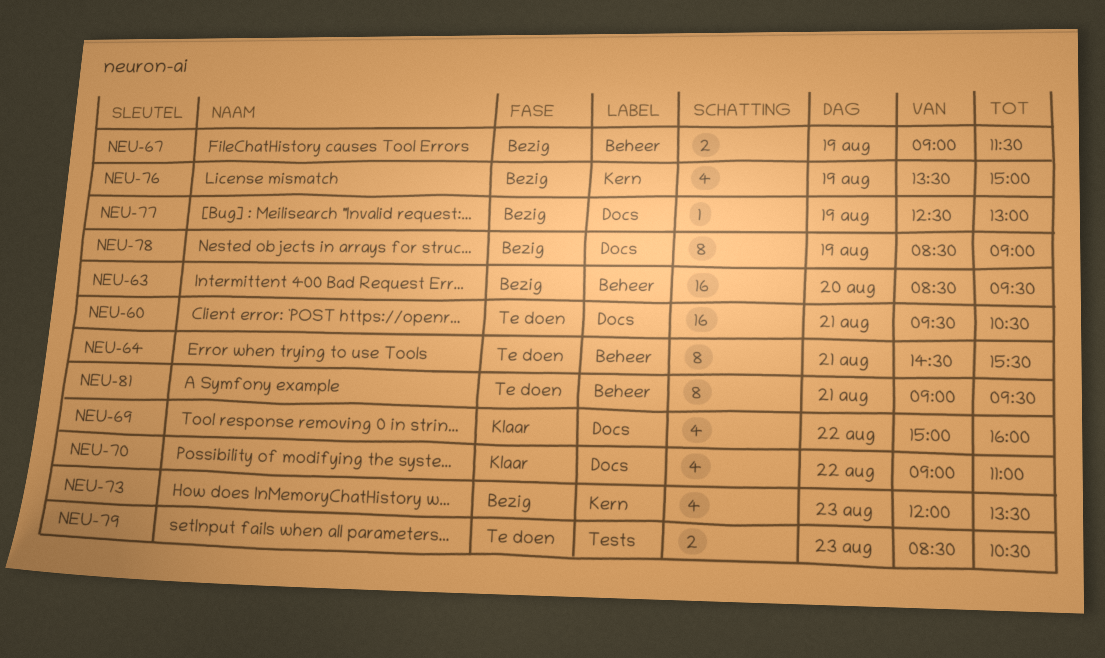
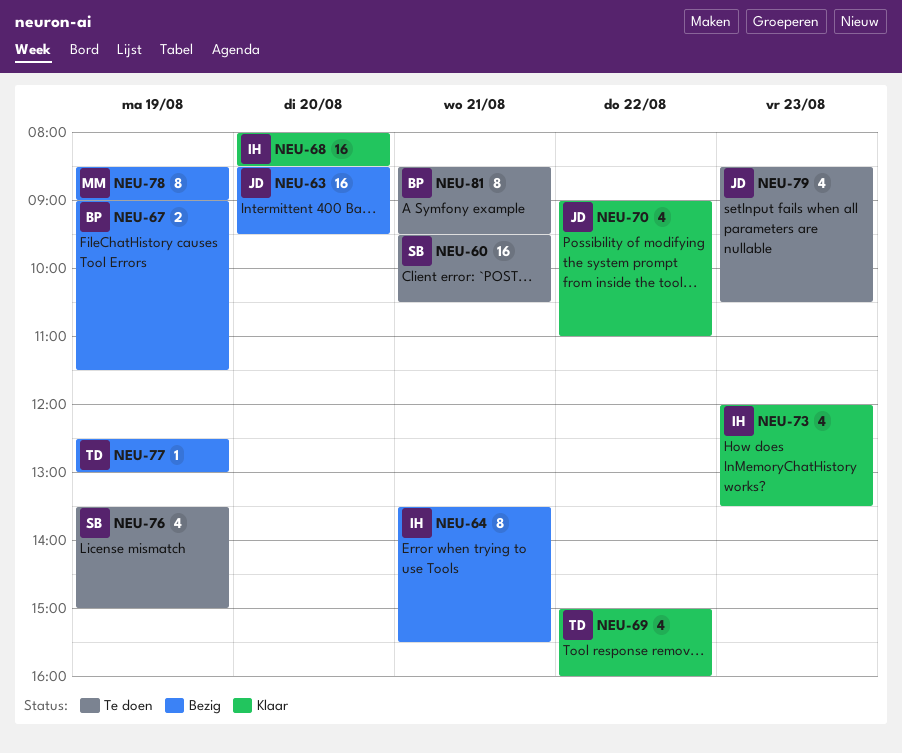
NEU-64, status: Te doen -> Bezig
NEU-64, begins: 14:30 -> 13:30
NEU-68: none -> present
NEU-73, status: Bezig -> Klaar
NEU-76, status: Bezig -> Te doen
NEU-79, estimate: 2 -> 4
NEU-81, begins: 09:00 -> 08:30

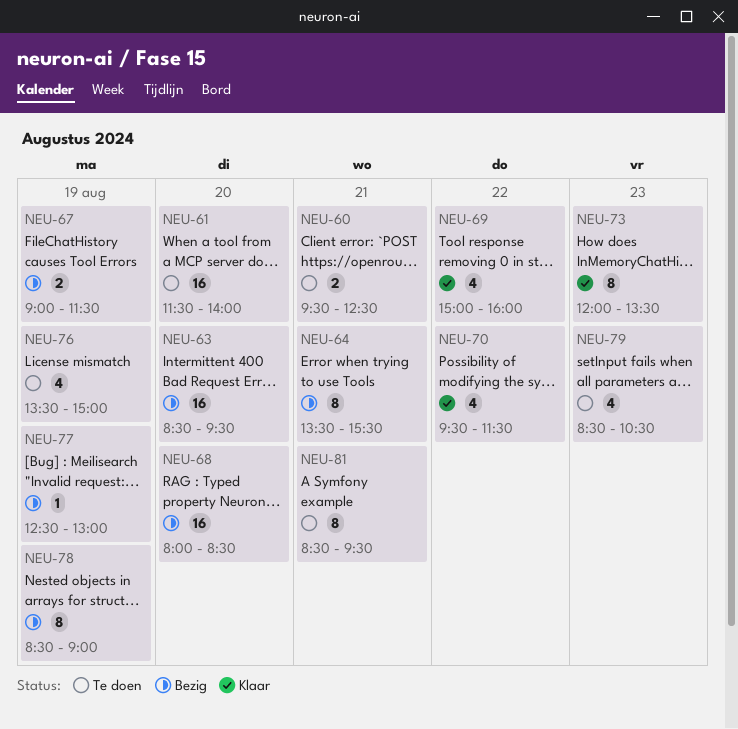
NEU-60, estimate: 16 -> 2
NEU-60, ends: 10:30 -> 12:30
NEU-61: none -> present
NEU-68, status: Klaar -> Bezig
NEU-70, begins: 09:00 -> 09:30
NEU-70, ends: 11:00 -> 11:30
NEU-73, estimate: 4 -> 8

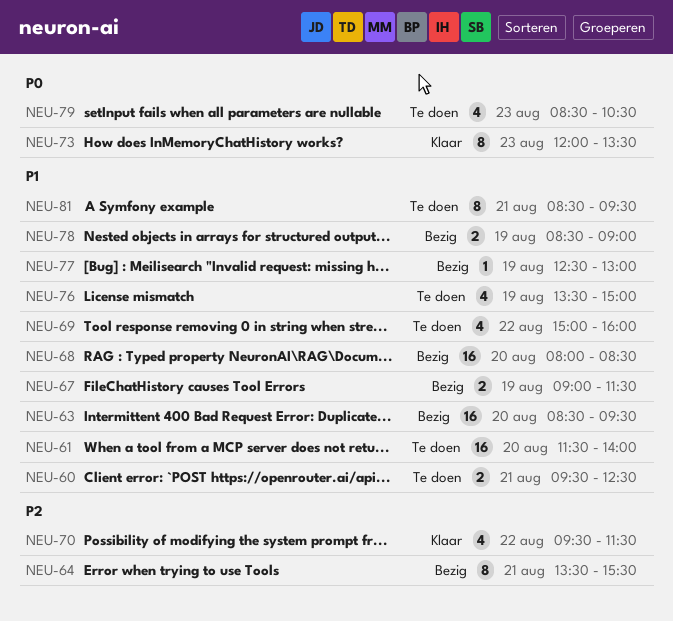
NEU-69, status: Klaar -> Te doen
NEU-78, estimate: 8 -> 2

